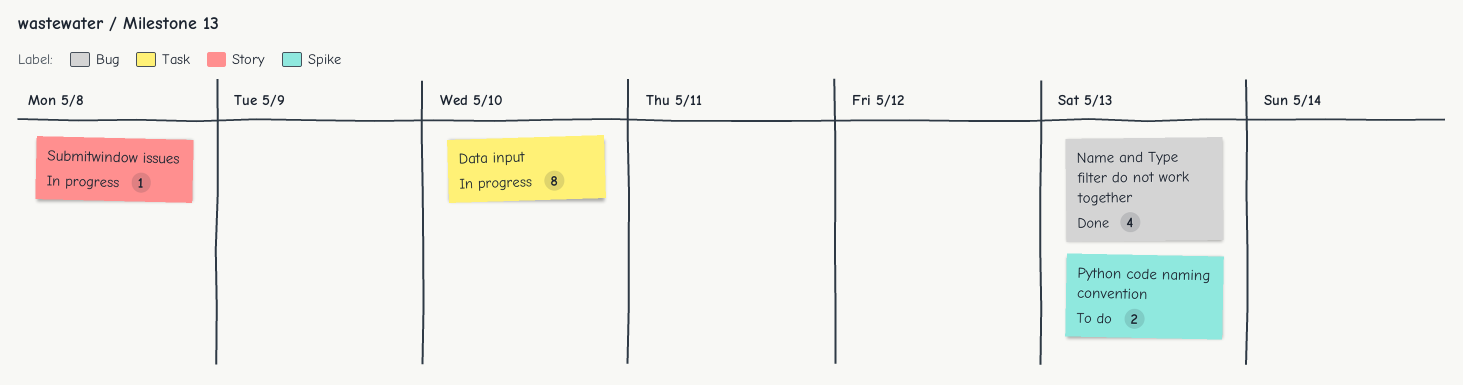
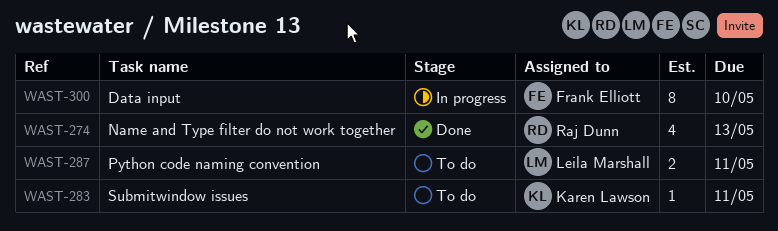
Python code naming convention, due: May 13 -> May 11
Submitwindow issues, status: In progress -> To do
Submitwindow issues, due: May 8 -> May 11

